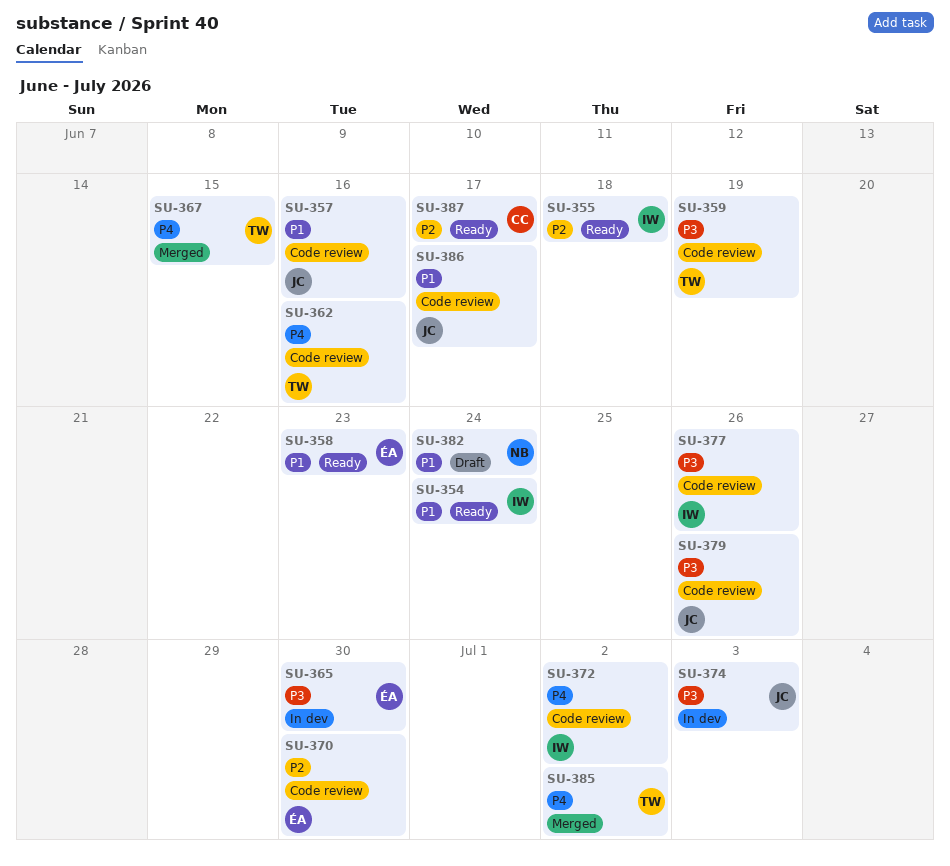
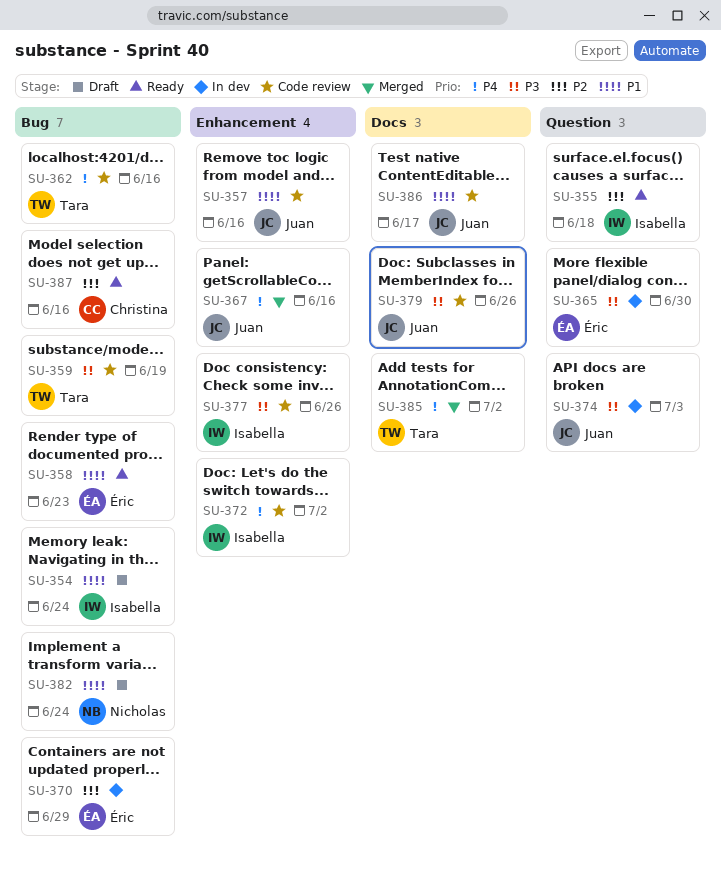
SU-354, status: Ready -> Draft
SU-367, owner: Tara -> Juan
SU-367, due: Jun 15 -> Jun 16
SU-370, status: Code review -> In dev
SU-370, due: Jun 30 -> Jun 29
SU-387, due: Jun 17 -> Jun 16

